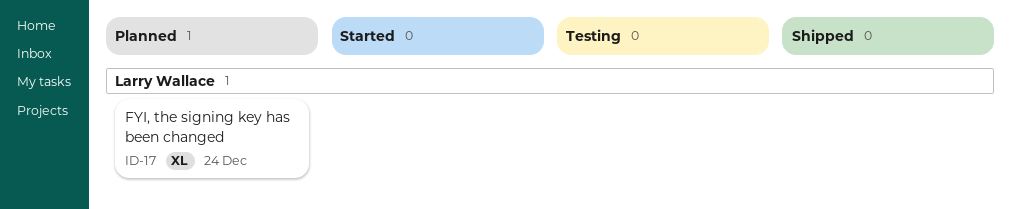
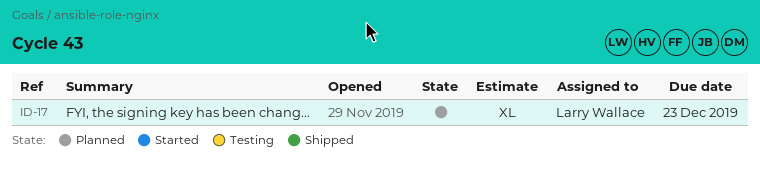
ID-17, due: Dec 24 -> Dec 23

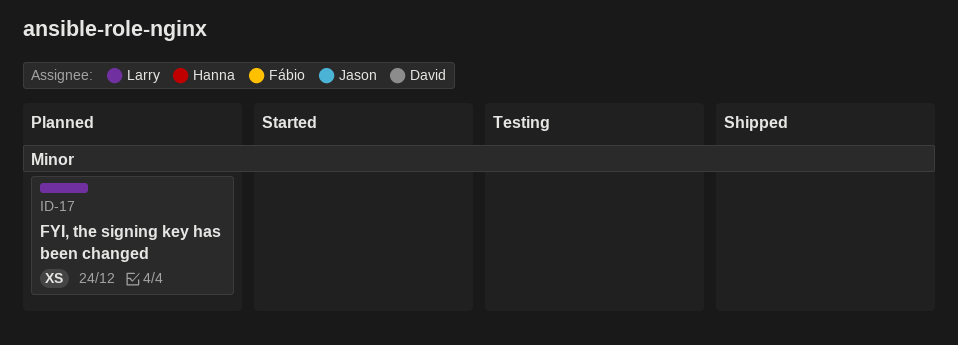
ID-17, estimate: XL -> XS
ID-17, due: Dec 23 -> Dec 24

